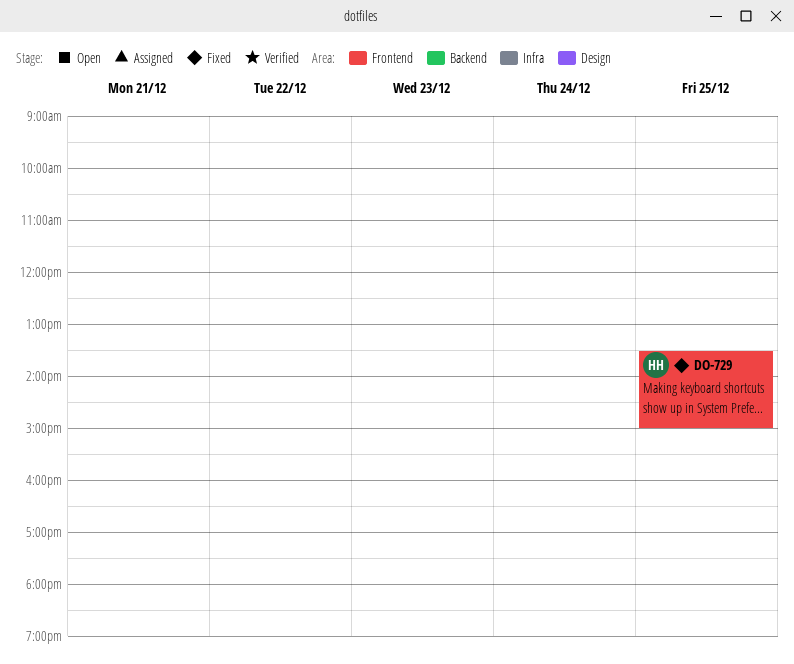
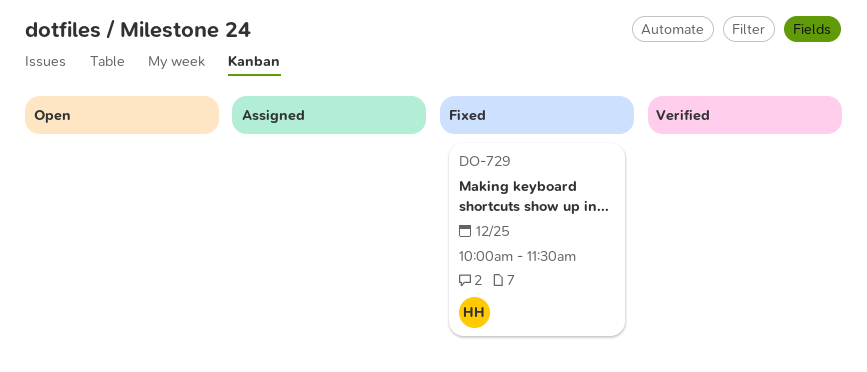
DO-729, begins: 13:30 -> 10:00
DO-729, ends: 15:00 -> 11:30

